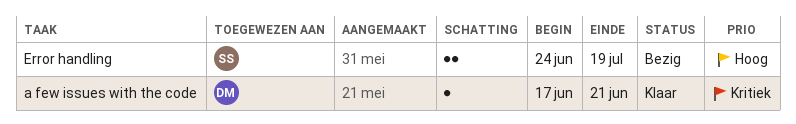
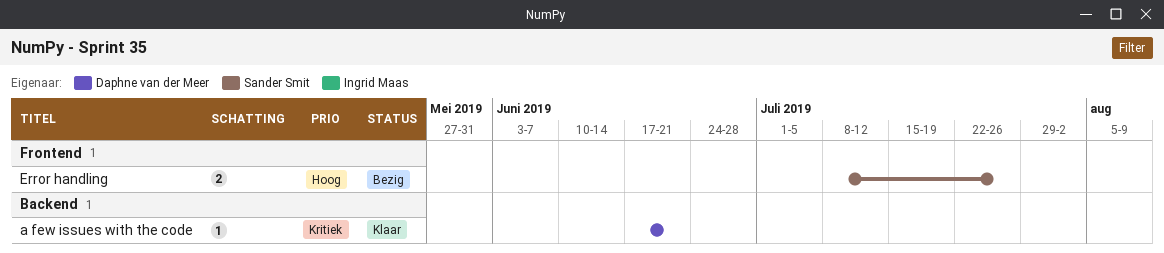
Error handling, start: Jun 24 -> Jul 8
Error handling, due: Jul 19 -> Jul 26

